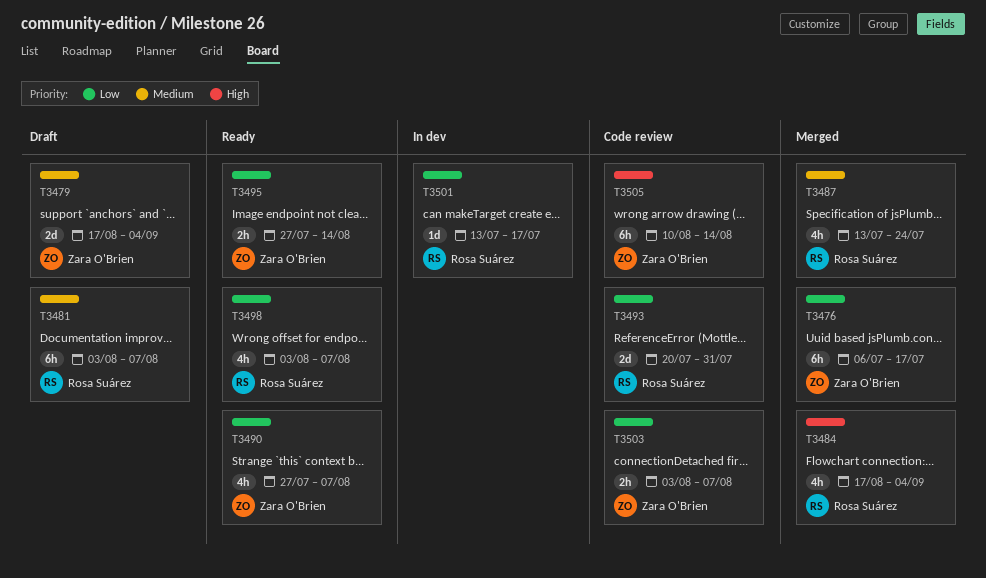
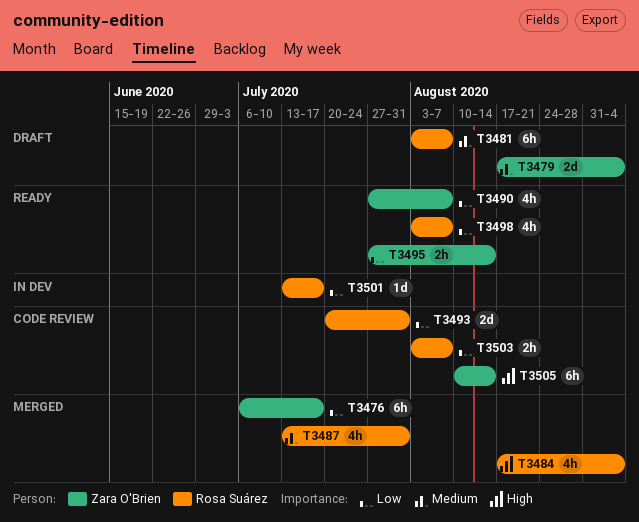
T3487, due: Jul 24 -> Jul 31
T3503, owner: Zara O'Brien -> Rosa Suárez

